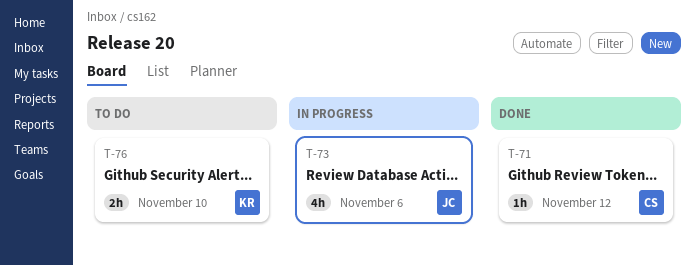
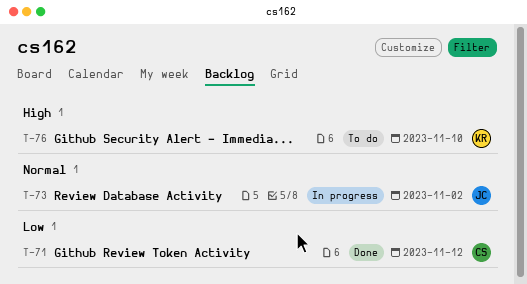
T-73, due: Nov 6 -> Nov 2

